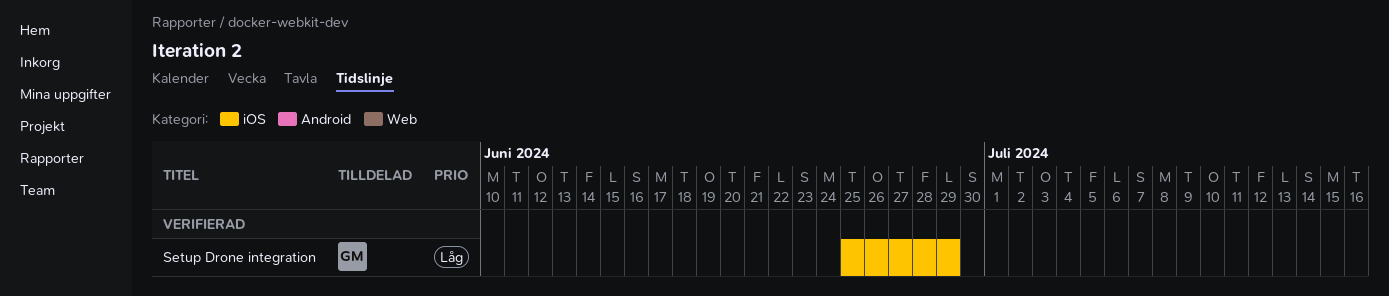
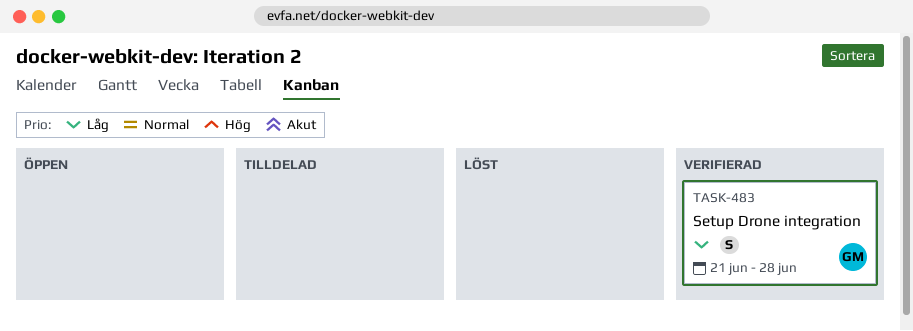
Setup Drone integration, start: Jun 25 -> Jun 21
Setup Drone integration, due: Jun 29 -> Jun 28

